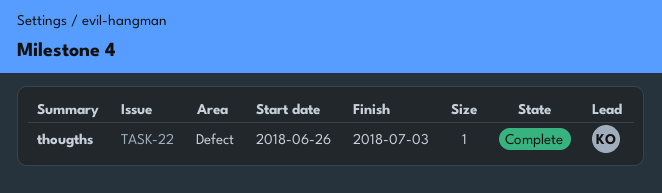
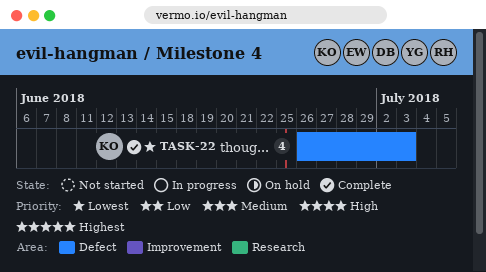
TASK-22, estimate: 1 -> 4

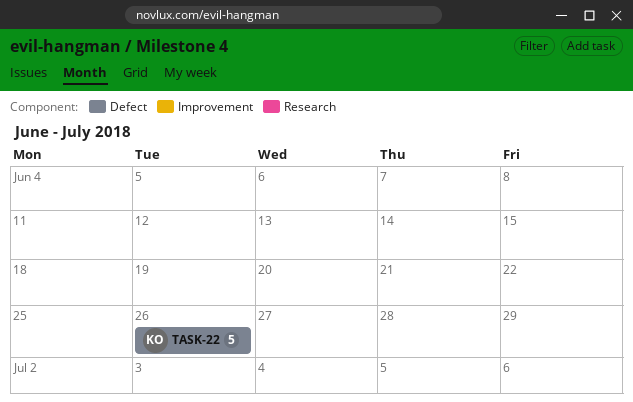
TASK-22, estimate: 4 -> 5
TASK-22, due: Jul 3 -> Jun 26

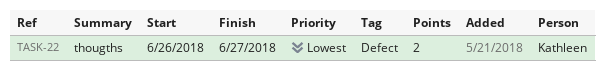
TASK-22, estimate: 5 -> 2
TASK-22, due: Jun 26 -> Jun 27

